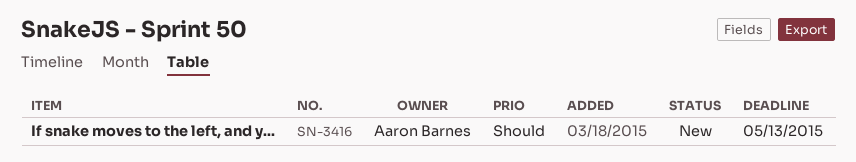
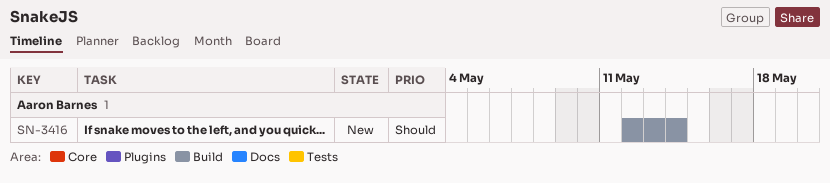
SN-3416, due: May 13 -> May 14

